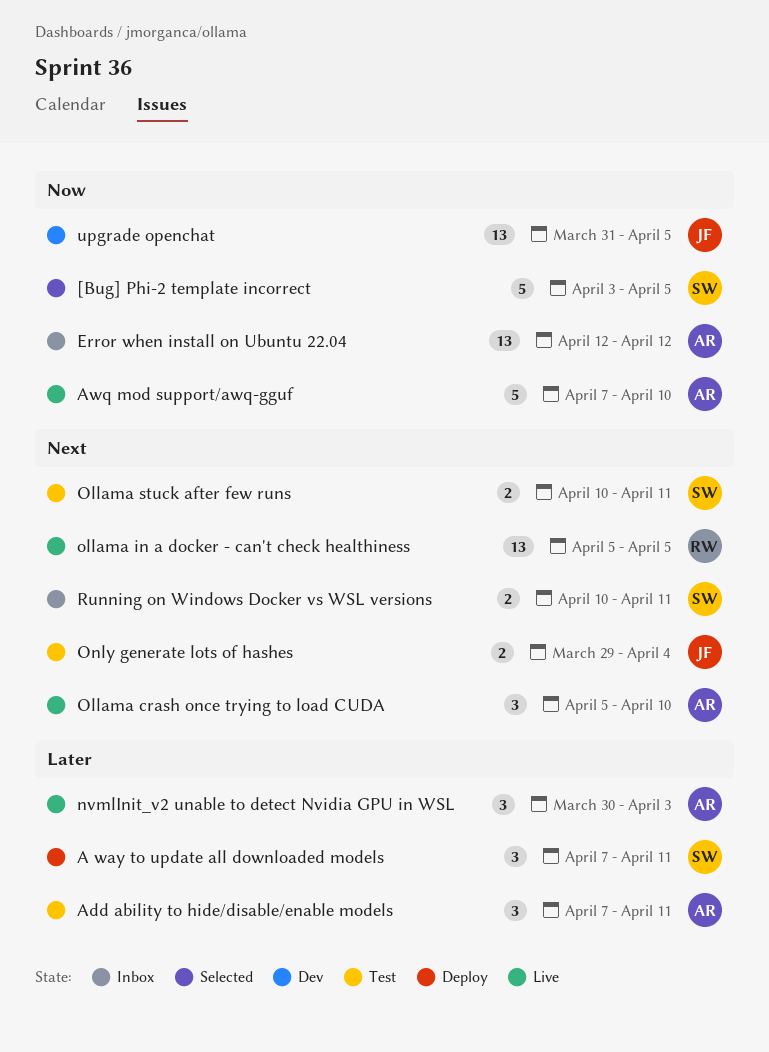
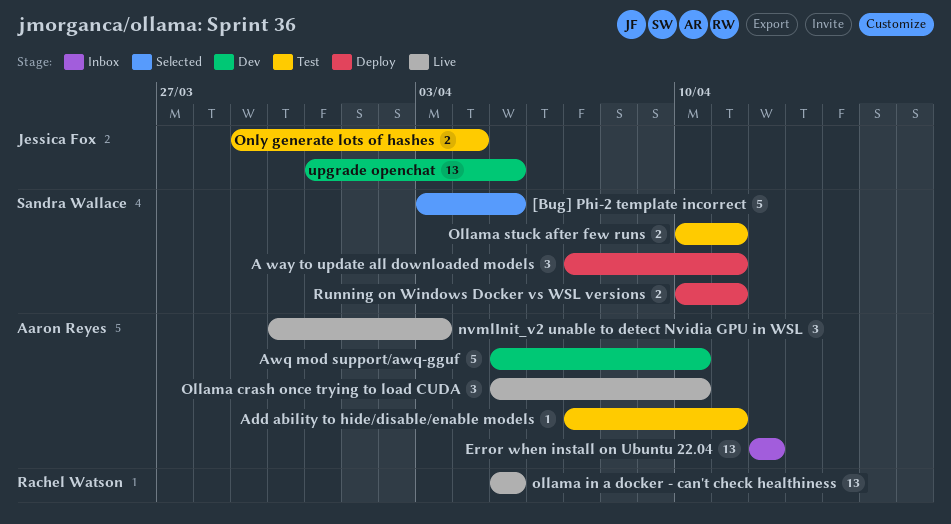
Add ability to hide/disable/enable models, estimate: 3 -> 1
Awq mod support/awq-gguf, status: Live -> Dev
Awq mod support/awq-gguf, start: Apr 7 -> Apr 5
Running on Windows Docker vs WSL versions, status: Inbox -> Deploy

